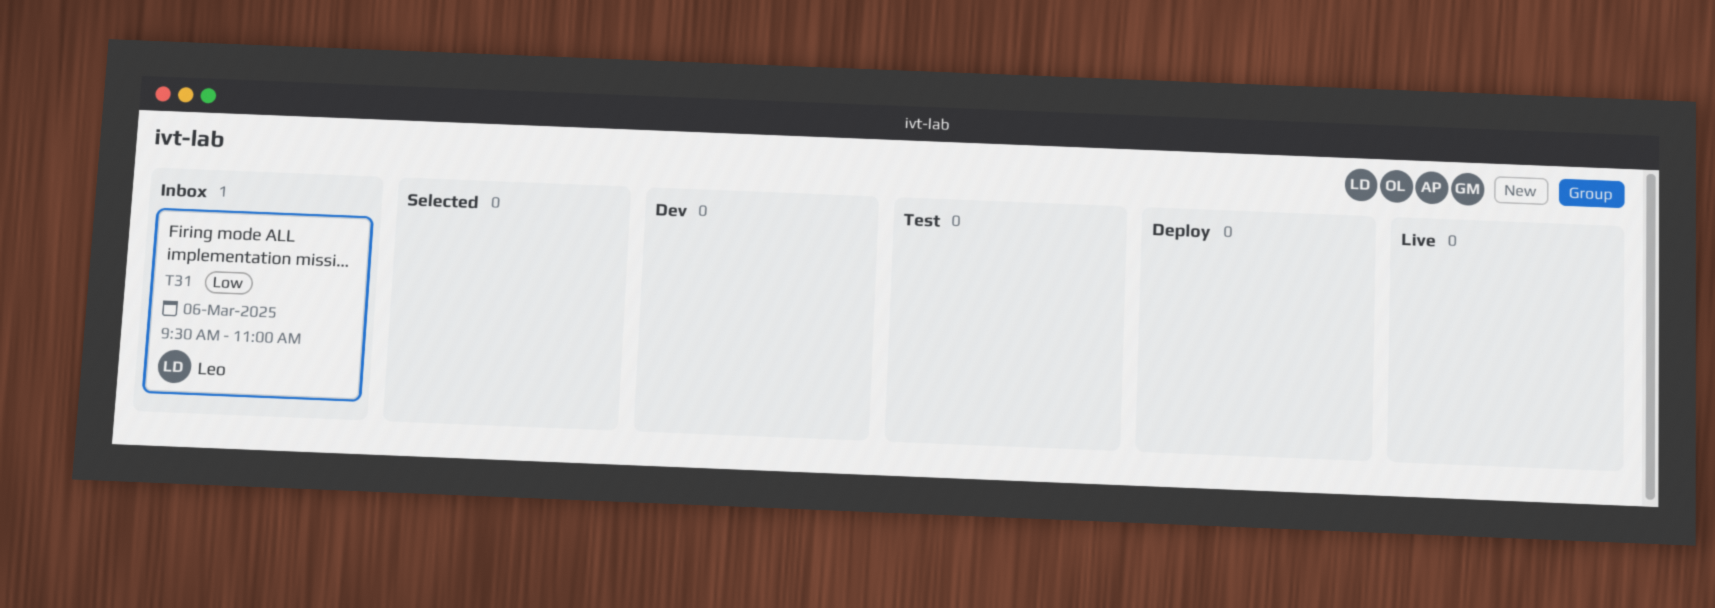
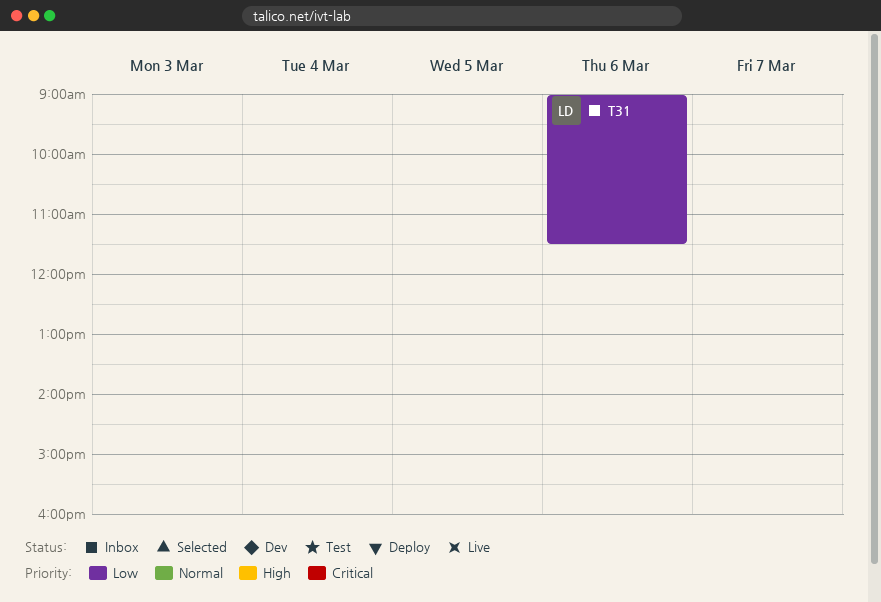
T31, begins: 09:30 -> 09:00
T31, ends: 11:00 -> 11:30

